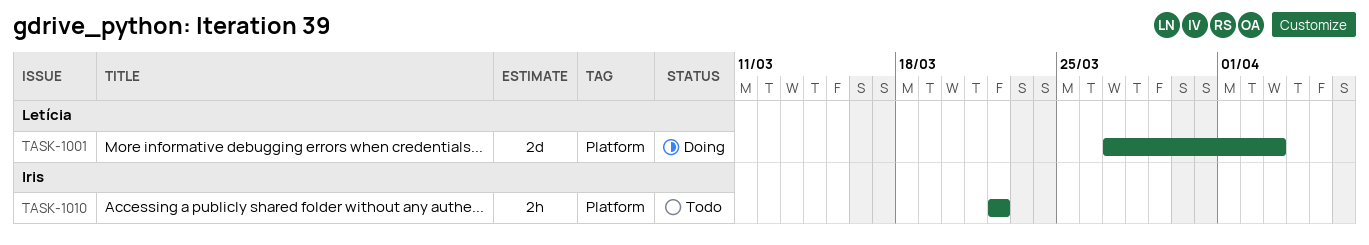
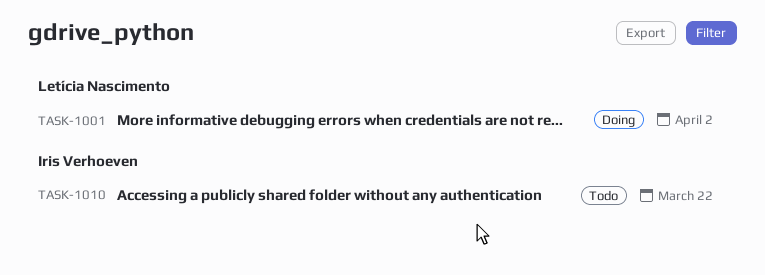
TASK-1001, due: Apr 3 -> Apr 2

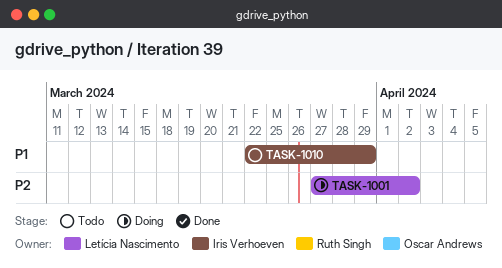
TASK-1010, due: Mar 22 -> Mar 29

